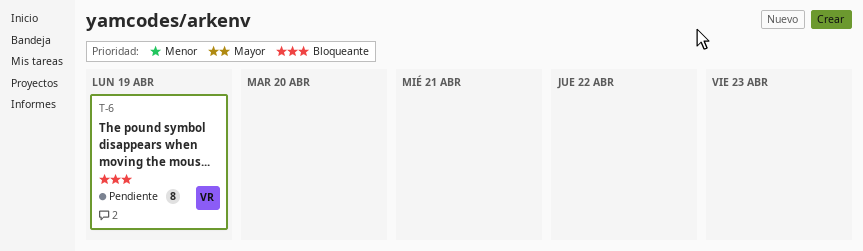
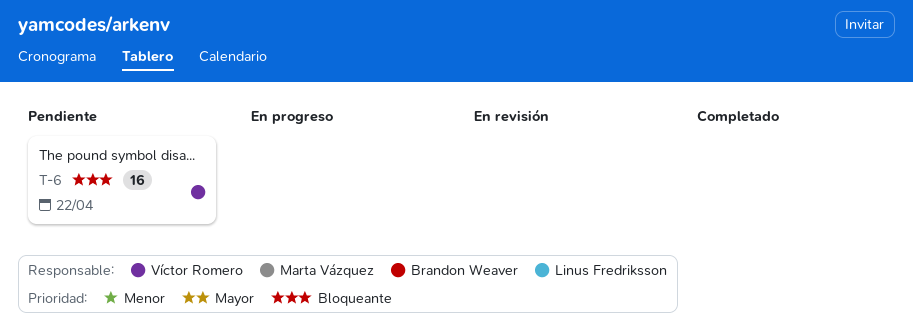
T-6, estimate: 8 -> 16
T-6, due: Apr 19 -> Apr 22

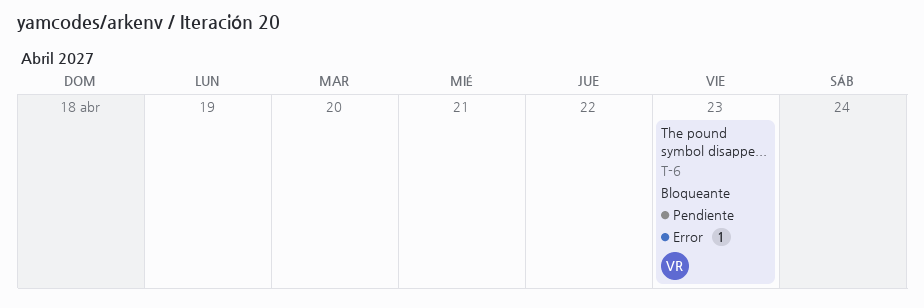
T-6, estimate: 16 -> 1
T-6, due: Apr 22 -> Apr 23

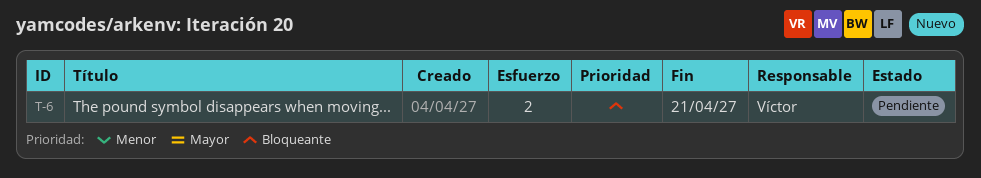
T-6, estimate: 1 -> 2
T-6, due: Apr 23 -> Apr 21

